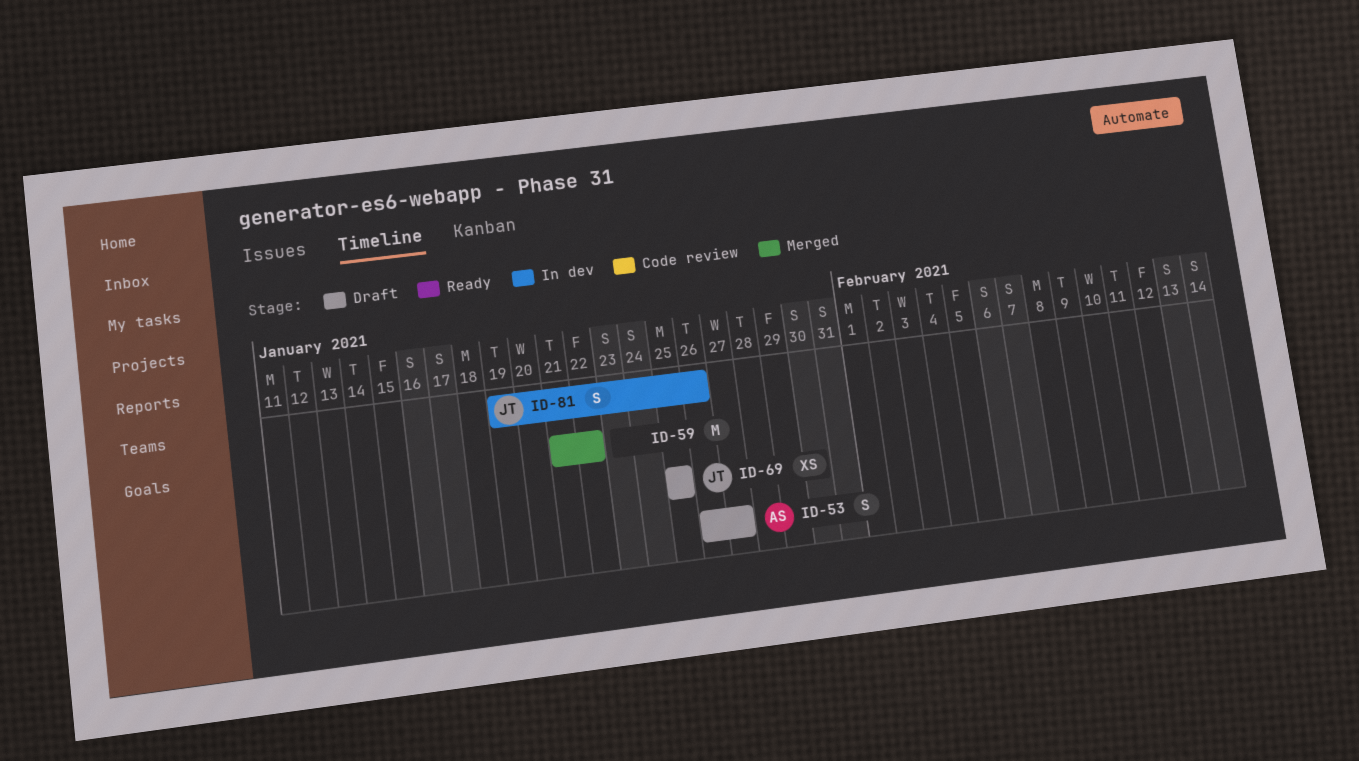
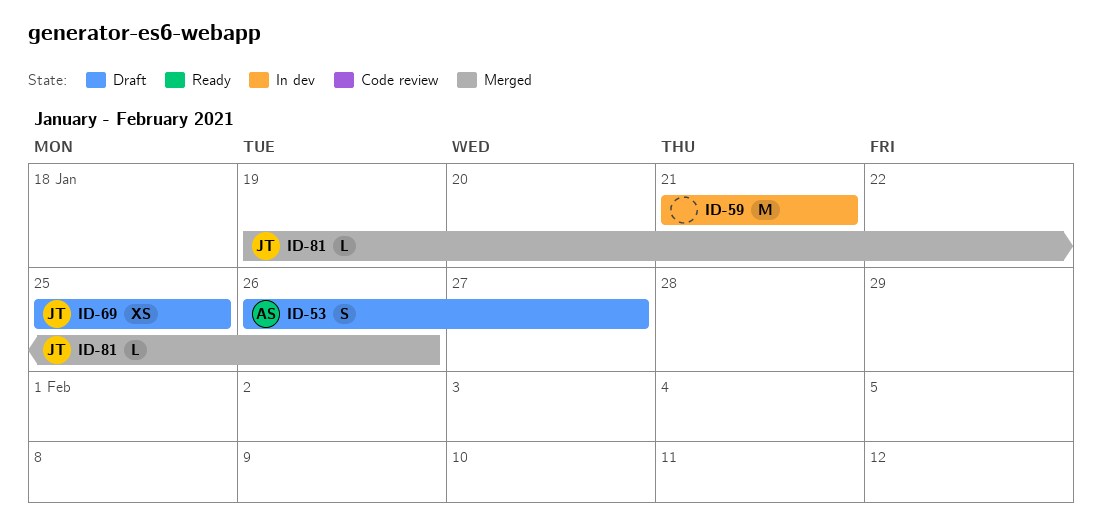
ID-59, status: Merged -> In dev
ID-59, due: Jan 22 -> Jan 21
ID-81, status: In dev -> Merged
ID-81, estimate: S -> L

